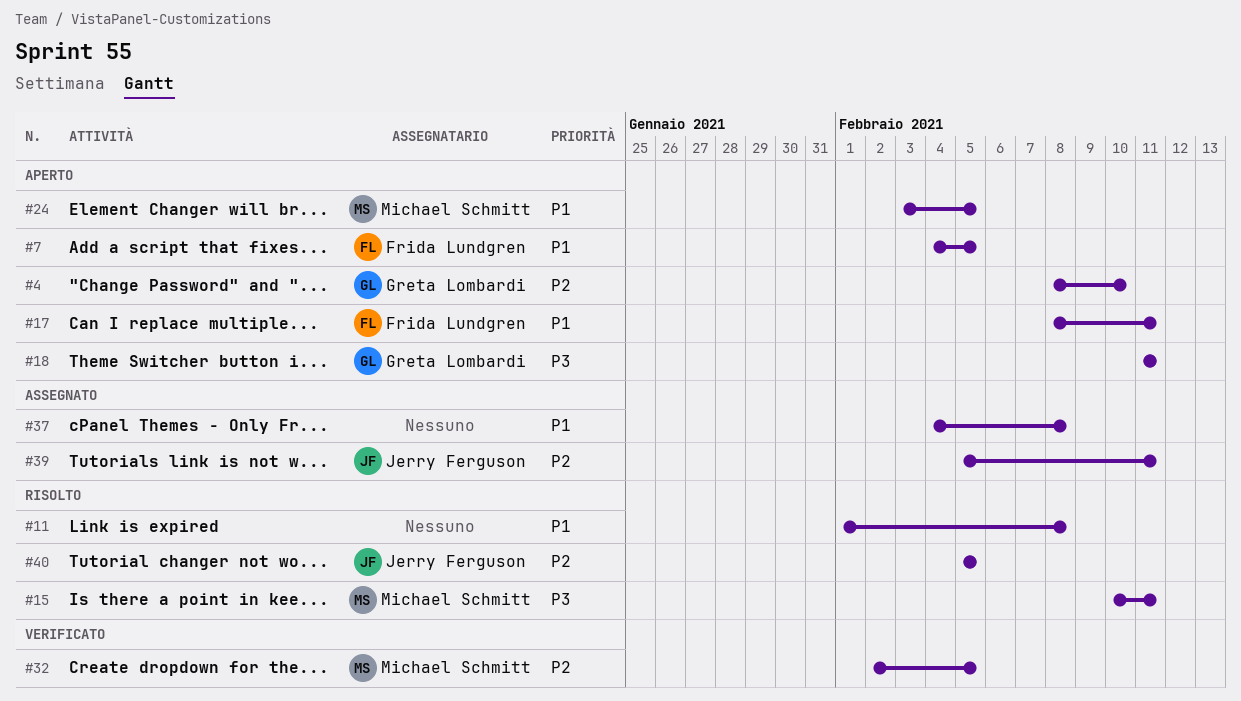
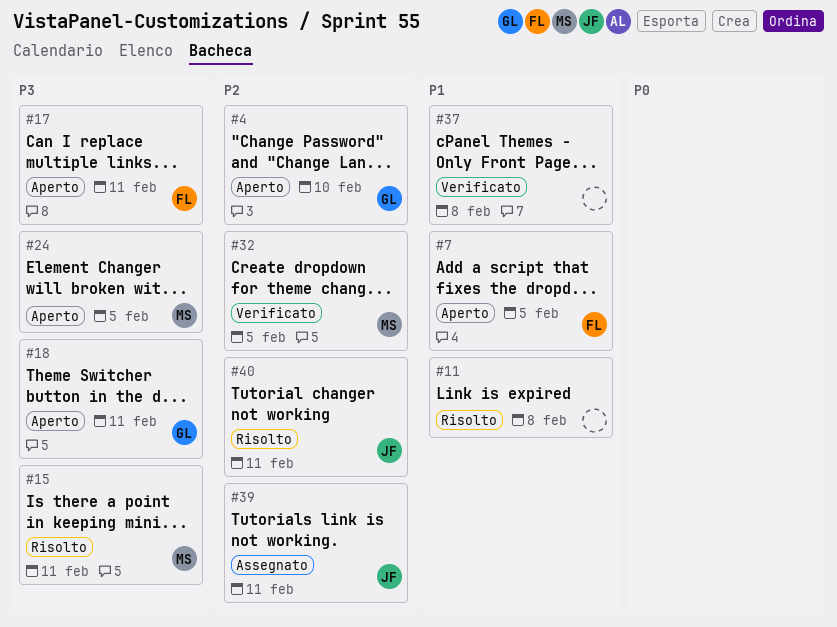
#17, priority: P1 -> P3
#24, priority: P1 -> P3
#37, status: Assegnato -> Verificato
#40, due: Feb 5 -> Feb 11

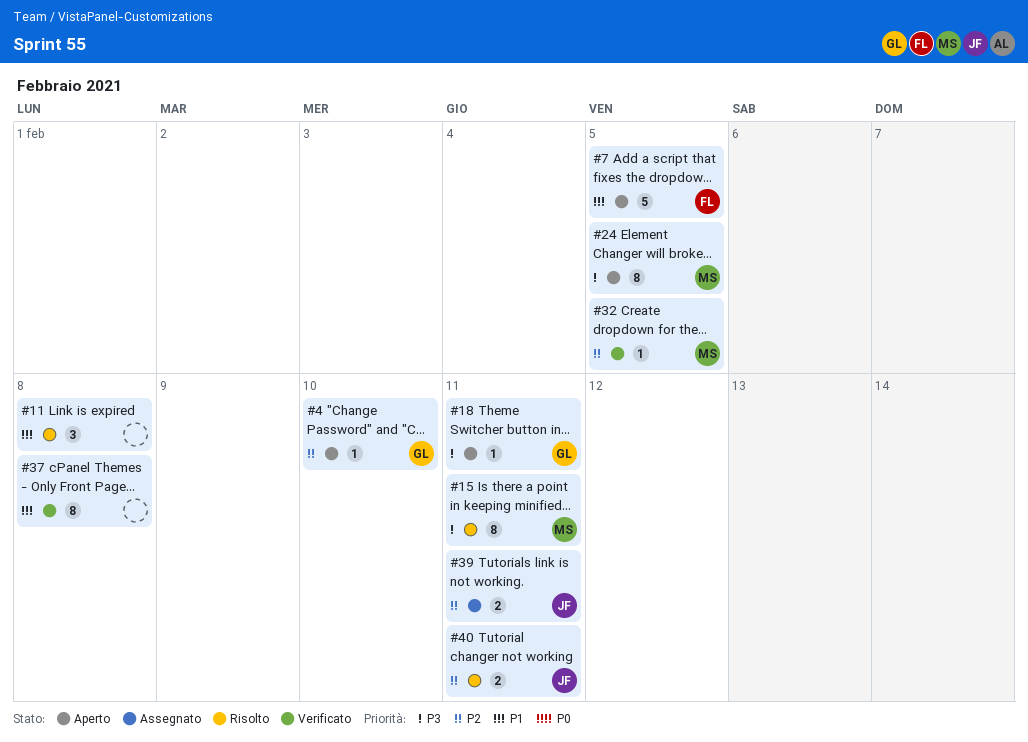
#17: present -> none

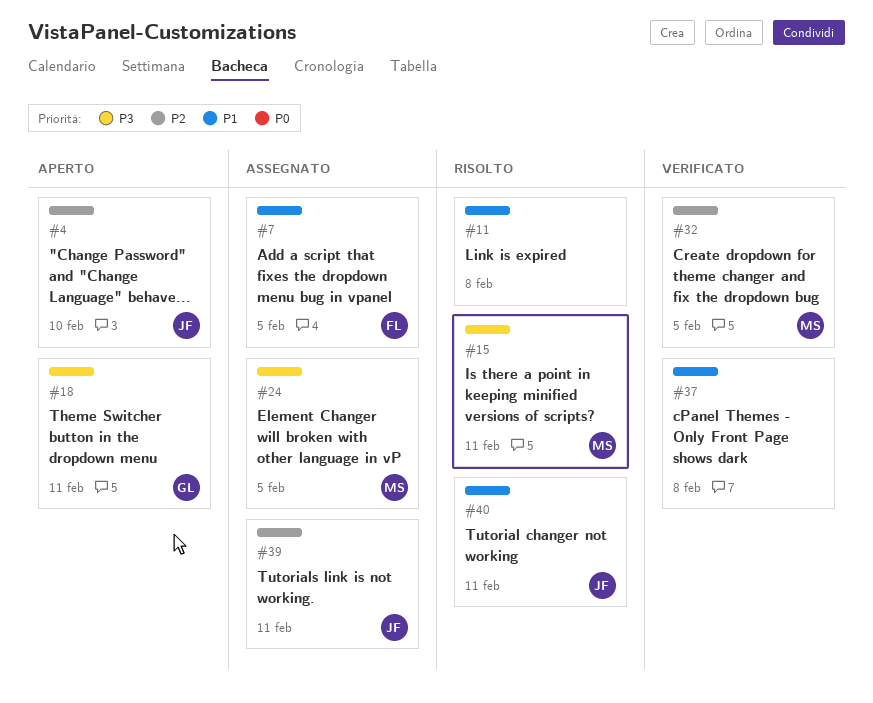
#4, owner: GL -> JF
#7, status: Aperto -> Assegnato
#24, status: Aperto -> Assegnato
#40, priority: P2 -> P1

